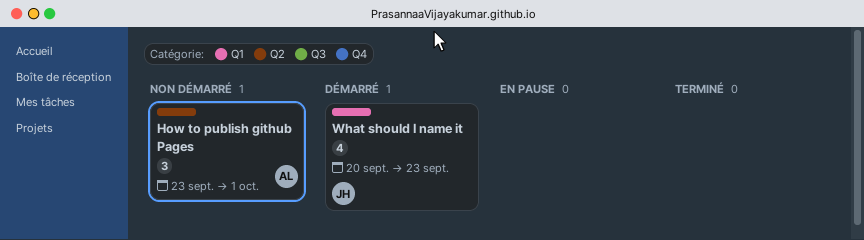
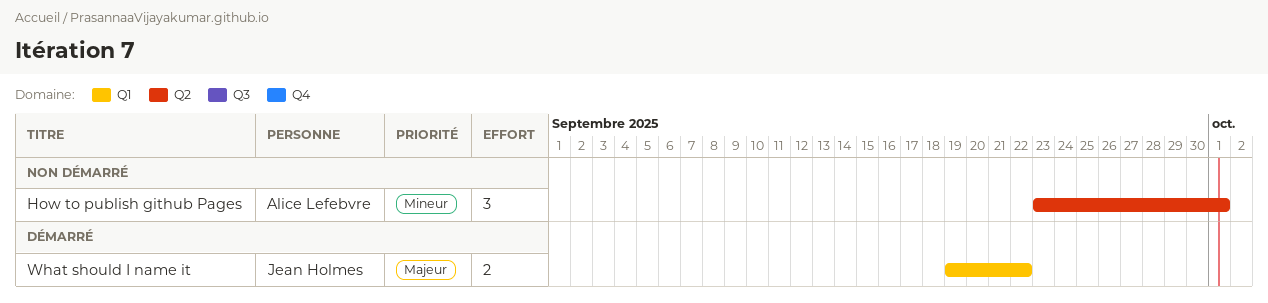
What should I name it, estimate: 4 -> 2
What should I name it, start: Sep 20 -> Sep 19
What should I name it, due: Sep 23 -> Sep 22

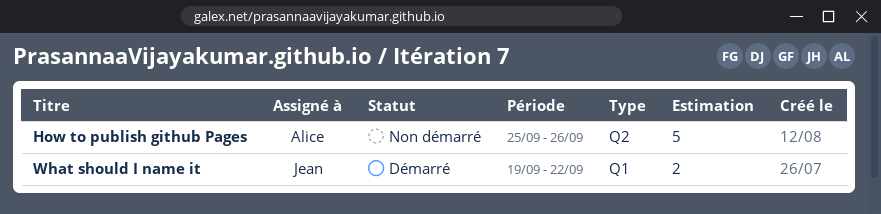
How to publish github Pages, estimate: 3 -> 5
How to publish github Pages, start: Sep 23 -> Sep 25
How to publish github Pages, due: Oct 1 -> Sep 26

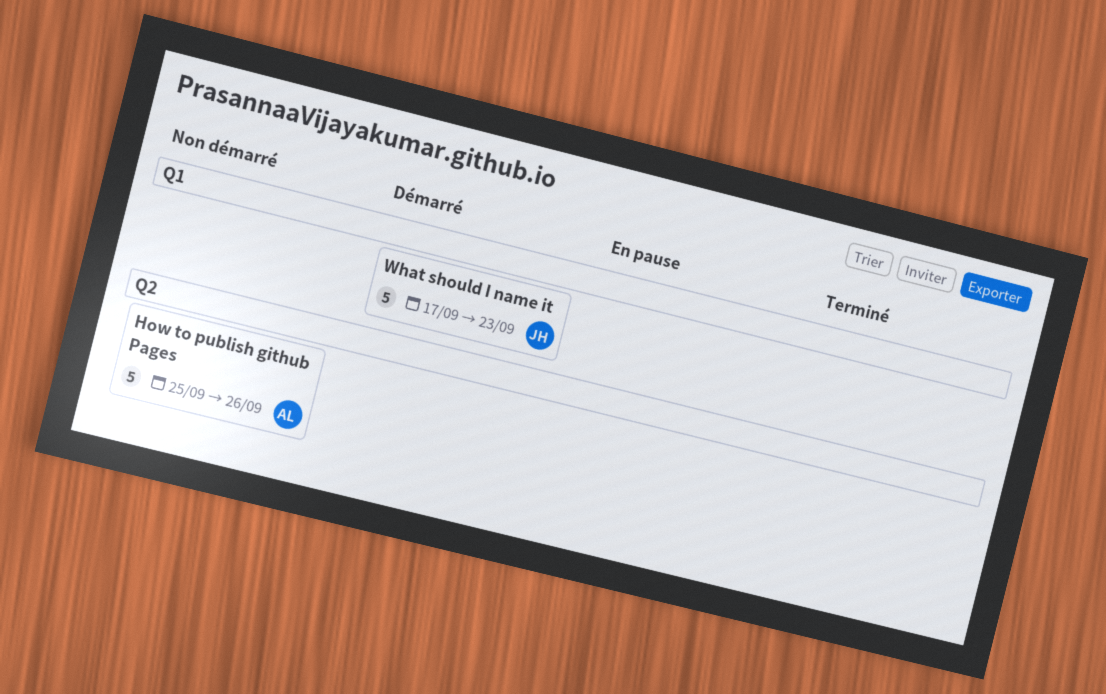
What should I name it, estimate: 2 -> 5
What should I name it, start: Sep 19 -> Sep 17
What should I name it, due: Sep 22 -> Sep 23

